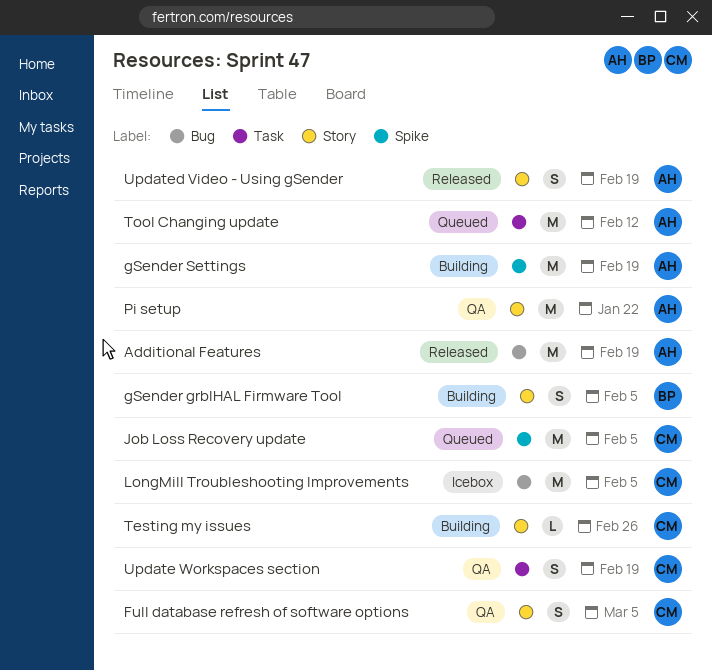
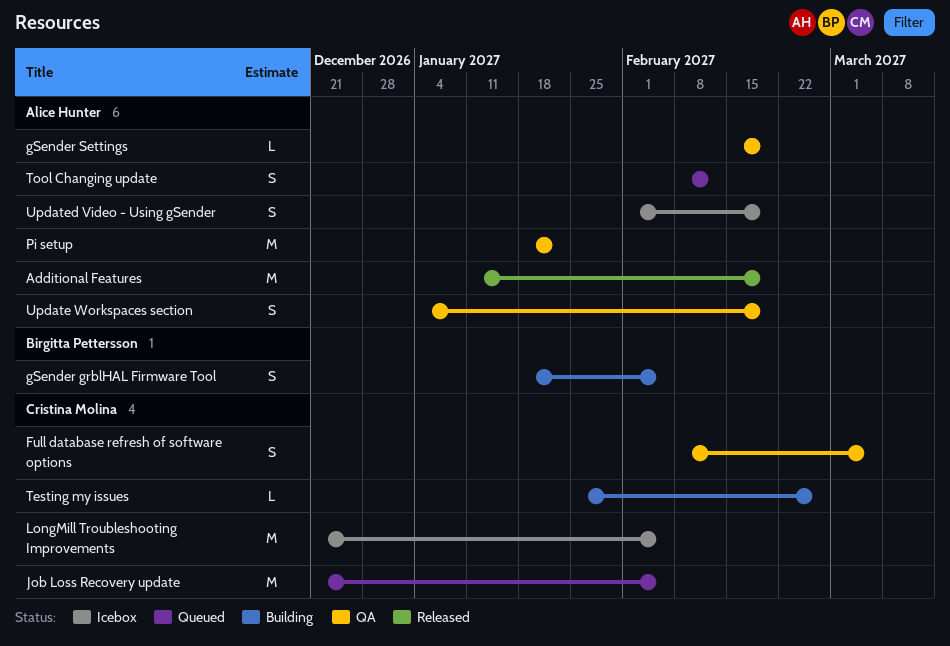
gSender Settings, status: Building -> QA
gSender Settings, estimate: M -> L
Tool Changing update, estimate: M -> S
Update Workspaces section, owner: Cristina Molina -> Alice Hunter
Updated Video - Using gSender, status: Released -> Icebox

